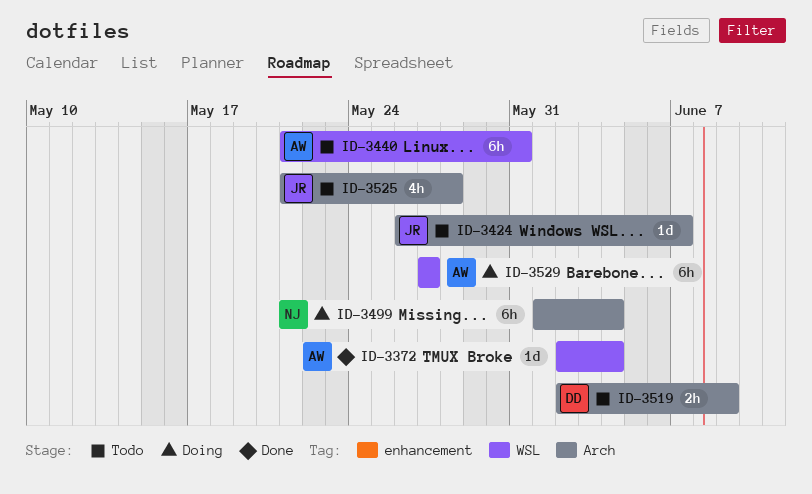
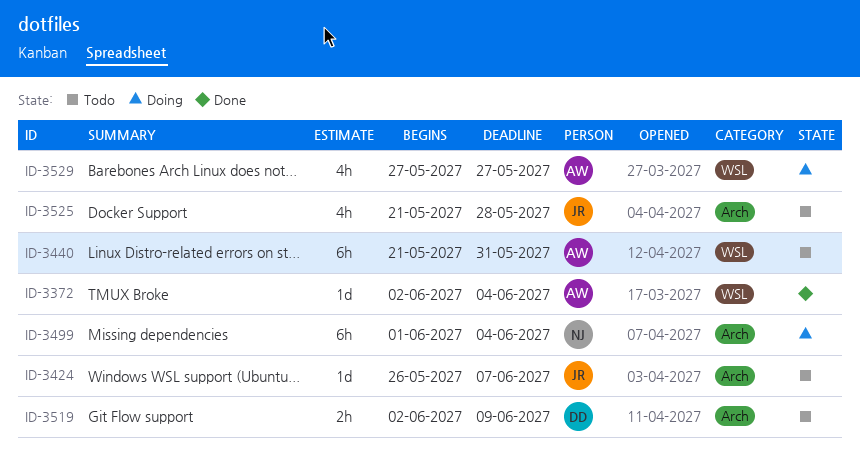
ID-3529, estimate: 6h -> 4h

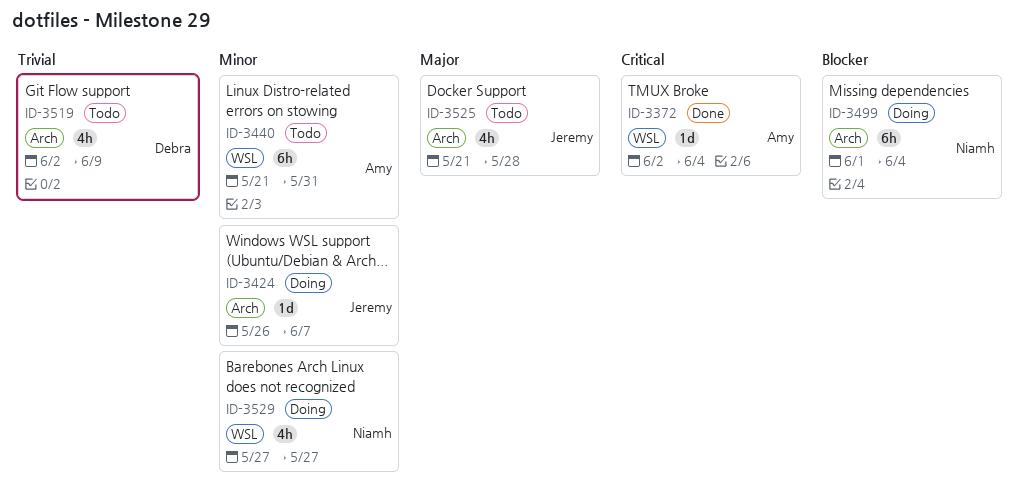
ID-3424, status: Todo -> Doing
ID-3519, estimate: 2h -> 4h
ID-3529, owner: Amy -> Niamh

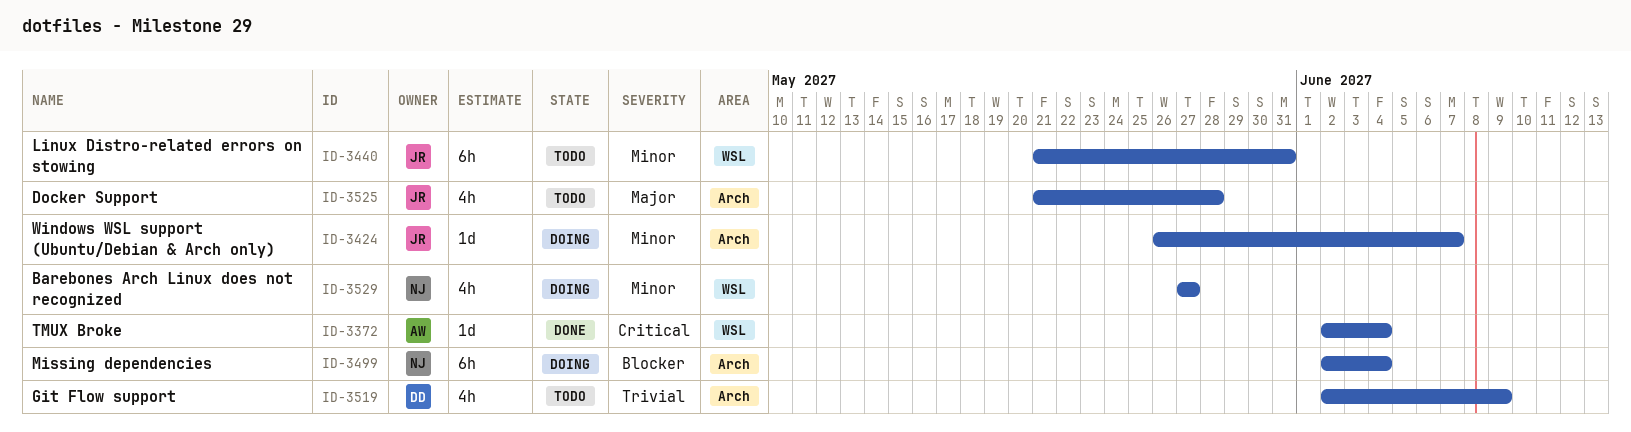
ID-3440, owner: Amy -> Jeremy
ID-3499, start: Jun 1 -> Jun 2

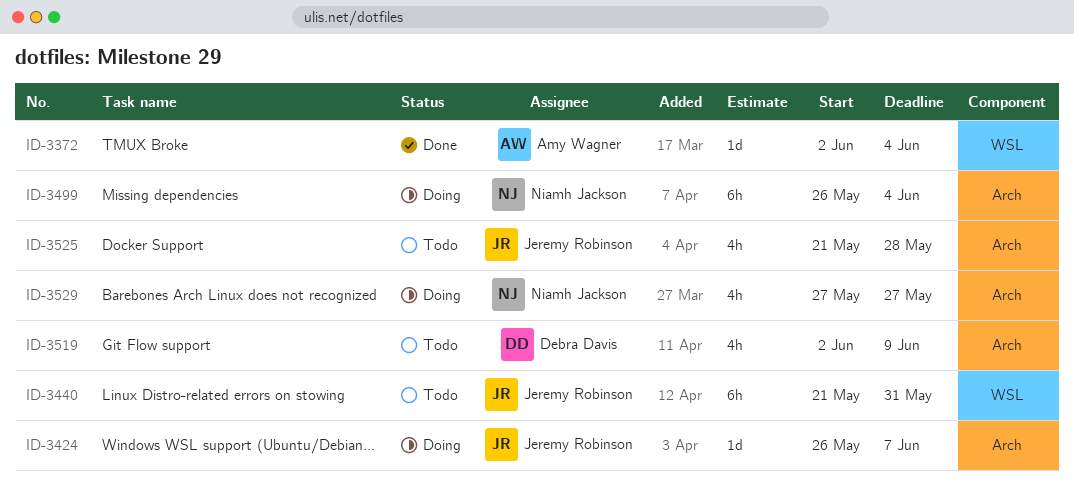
ID-3499, start: Jun 2 -> May 26
ID-3529, label: WSL -> Arch

